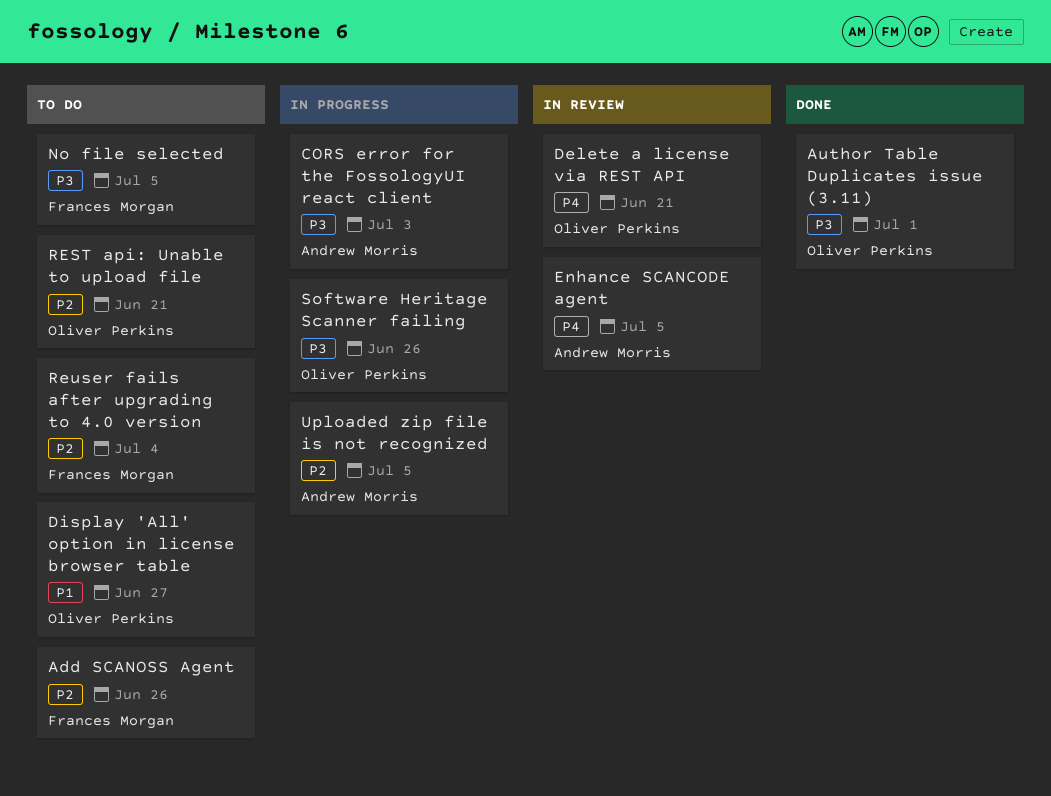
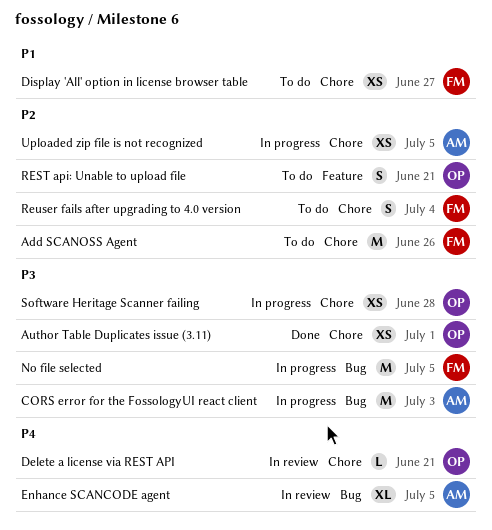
Display 'All' option in license browser table, owner: Oliver Perkins -> Frances Morgan
No file selected, status: To do -> In progress
Software Heritage Scanner failing, due: Jun 26 -> Jun 28

